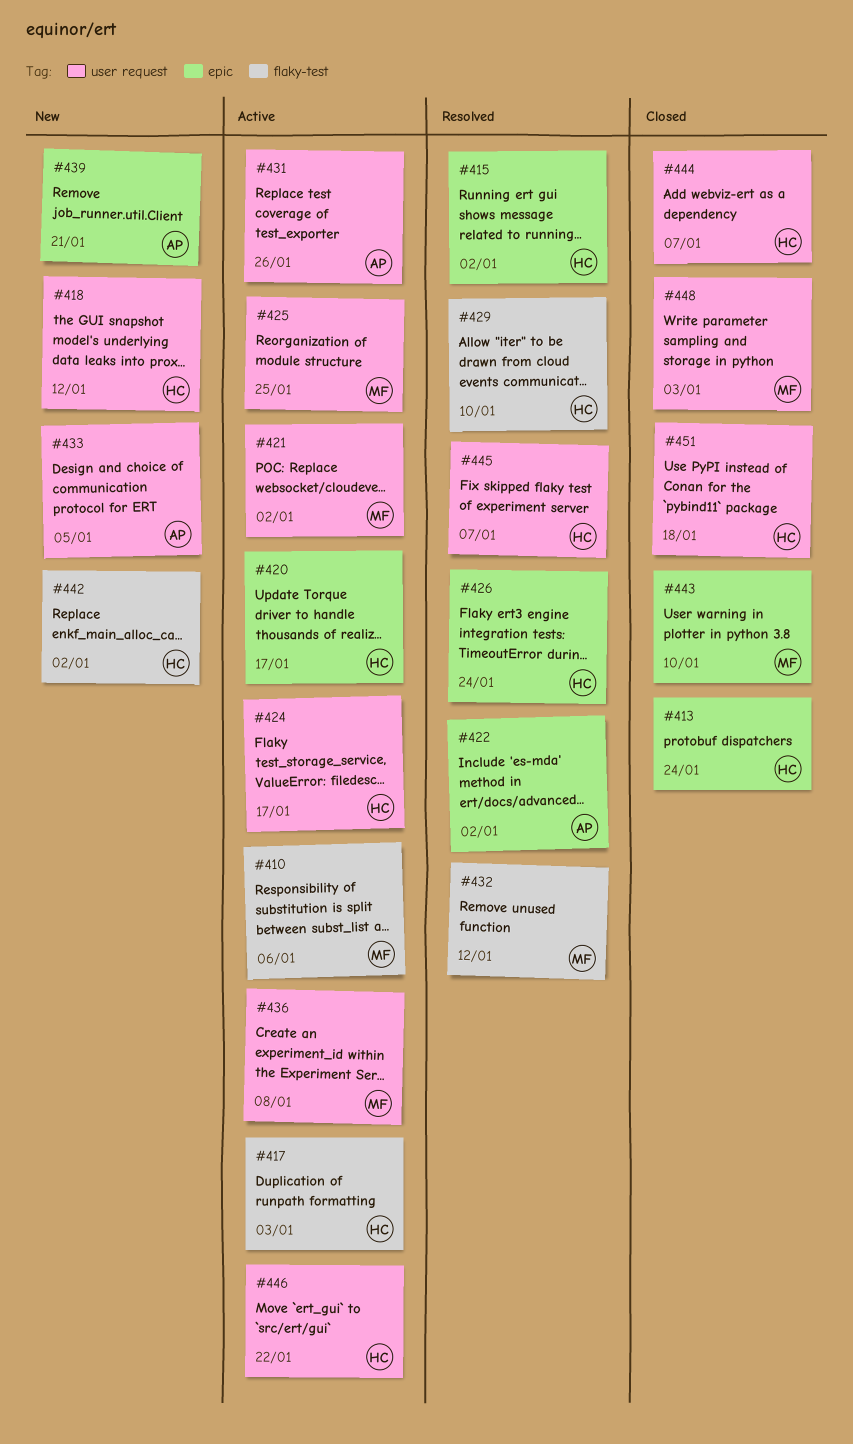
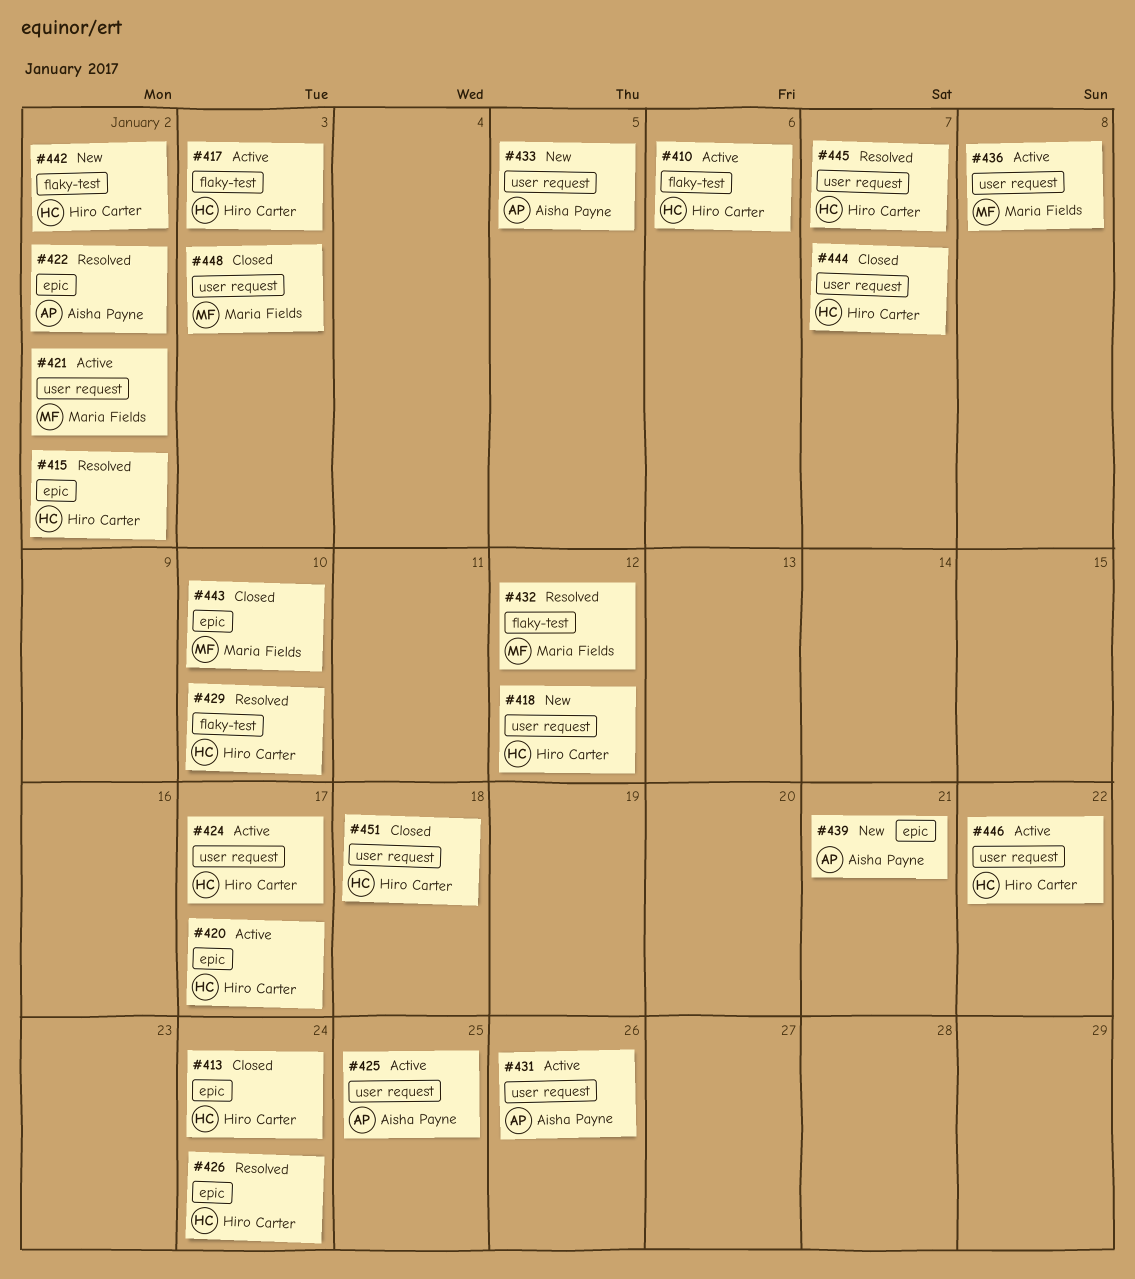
#410, owner: Maria Fields -> Hiro Carter
#425, owner: Maria Fields -> Aisha Payne

